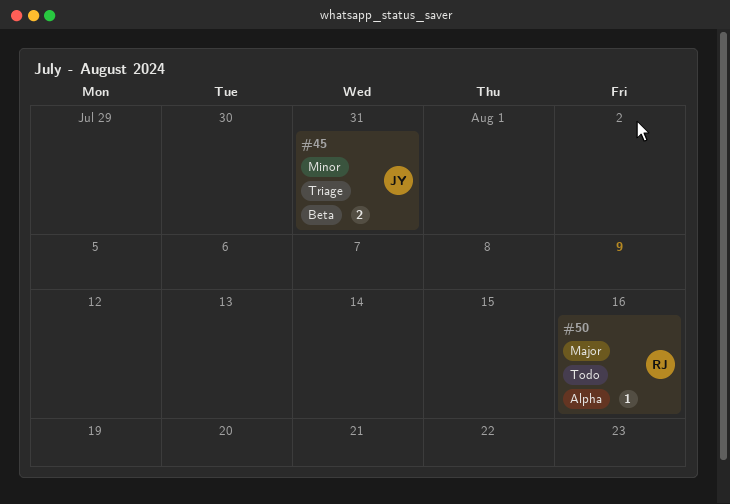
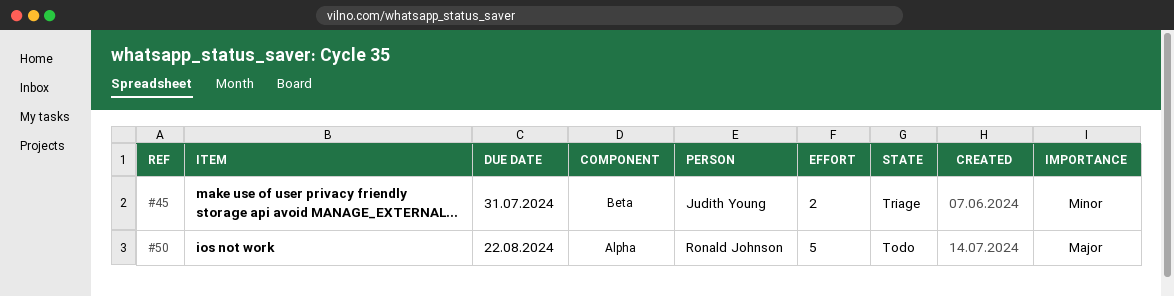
#50, estimate: 1 -> 5
#50, due: Aug 16 -> Aug 22

